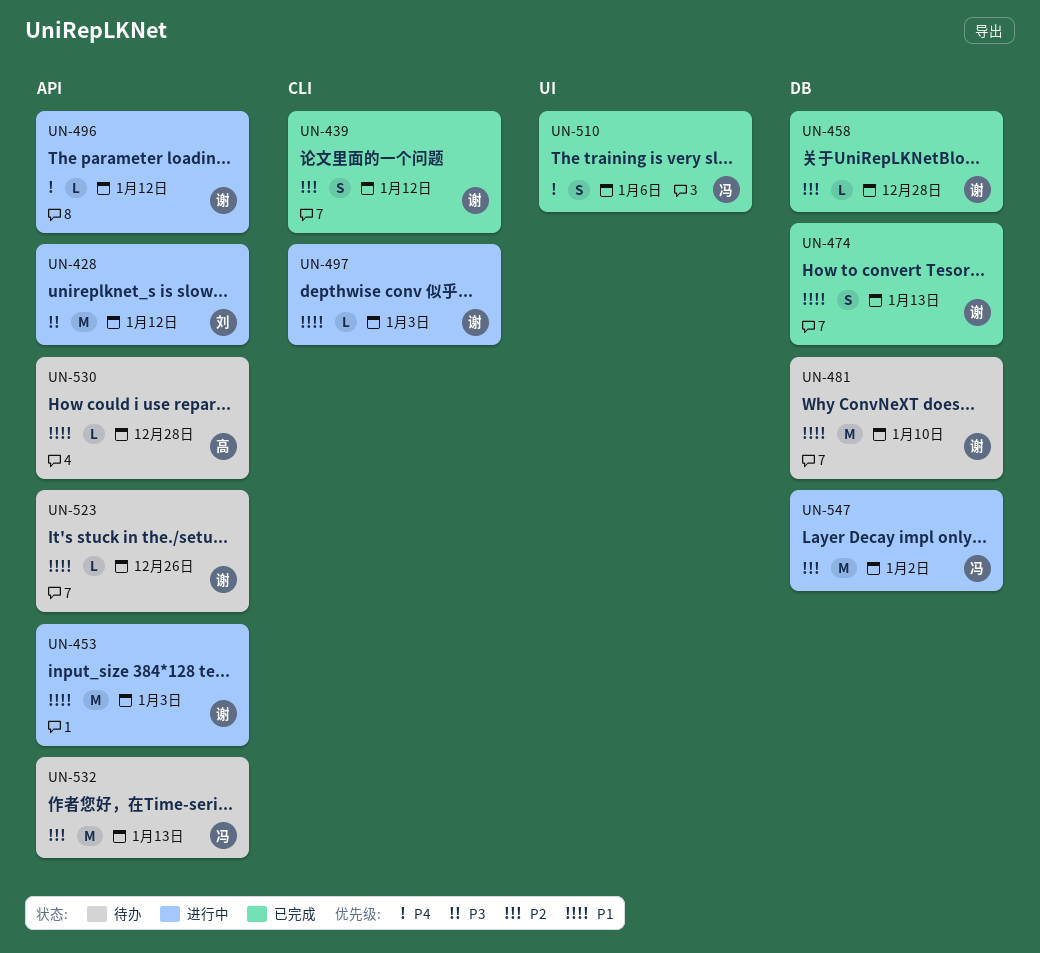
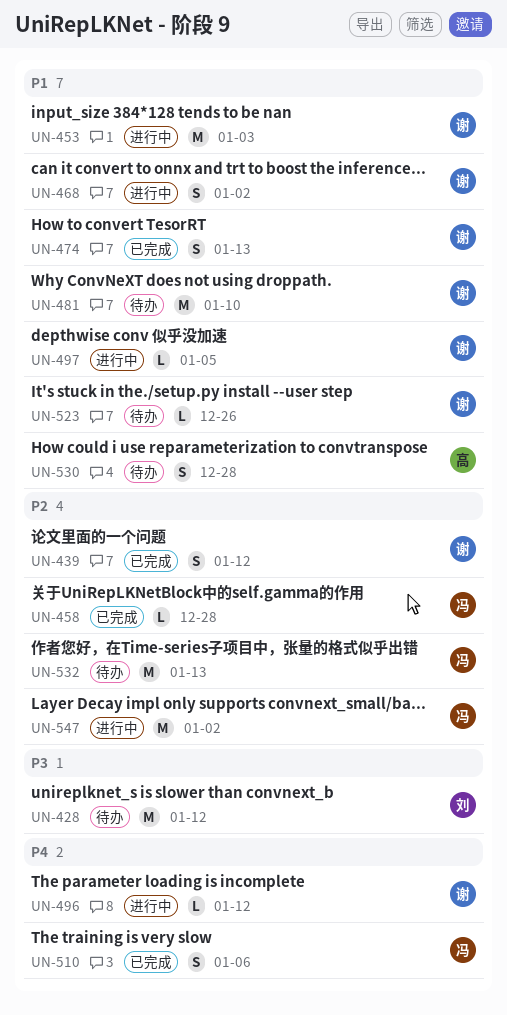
UN-428, status: 进行中 -> 待办
UN-458, owner: 谢 -> 冯
UN-468: none -> present
UN-497, due: Jan 3 -> Jan 5
UN-530, estimate: L -> S

